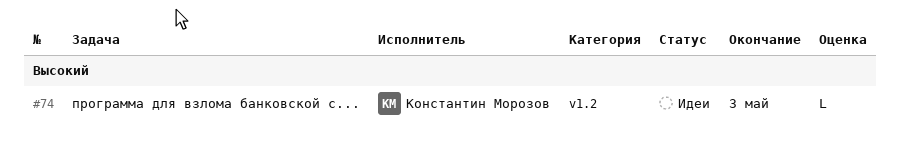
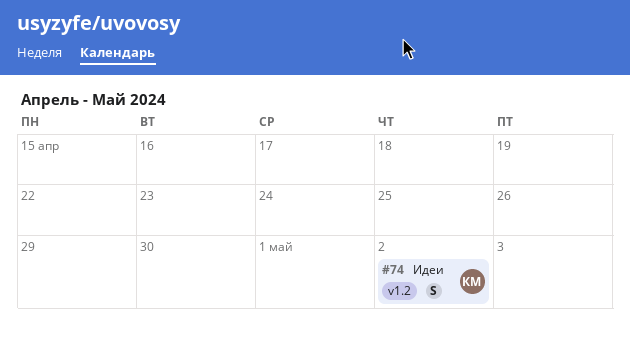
#74, estimate: L -> S
#74, due: May 3 -> May 2

